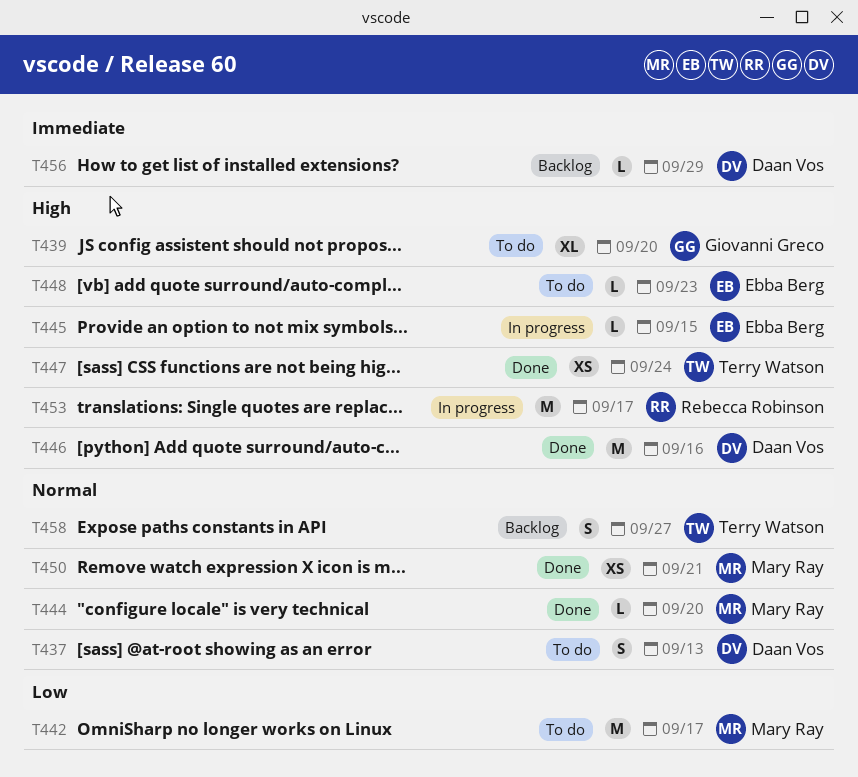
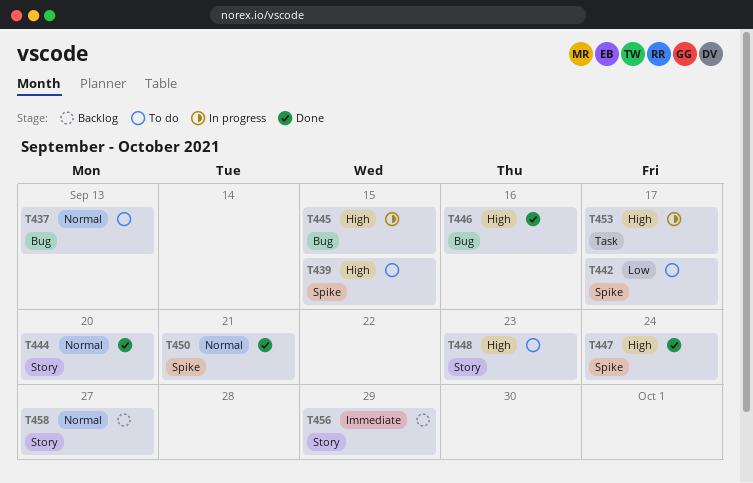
T439, due: Sep 20 -> Sep 15

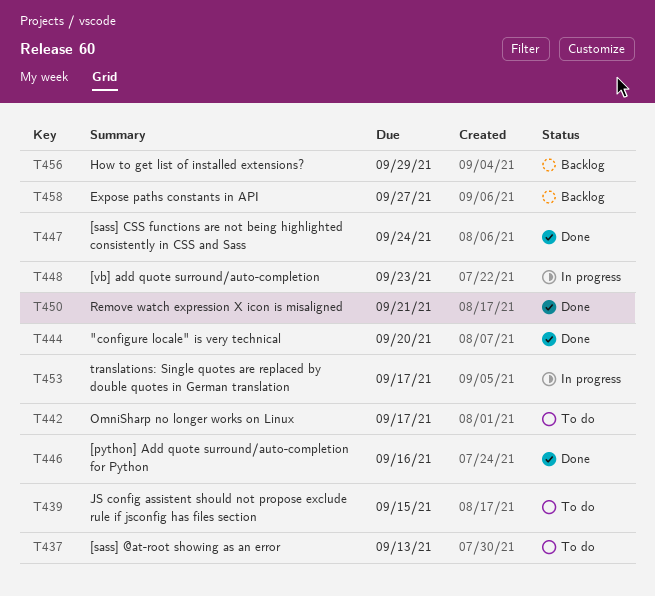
T445: present -> none
T448, status: To do -> In progress

